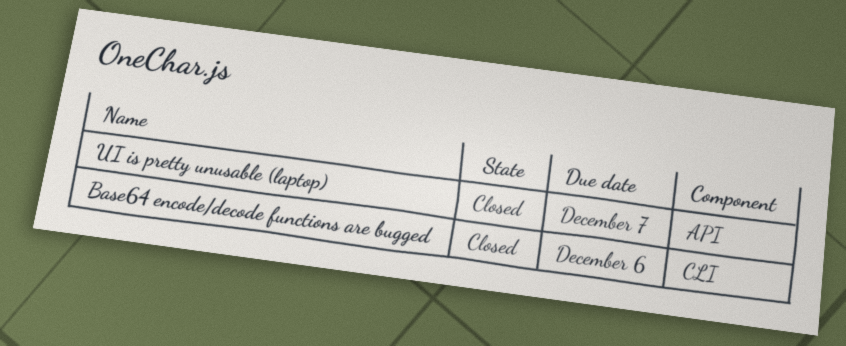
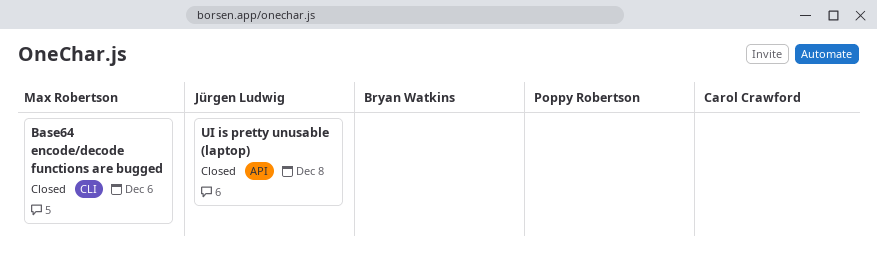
UI is pretty unusable (laptop), due: Dec 7 -> Dec 8

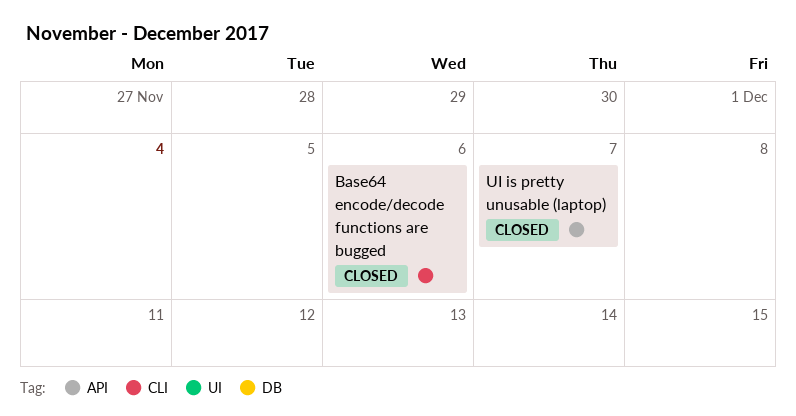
UI is pretty unusable (laptop), due: Dec 8 -> Dec 7

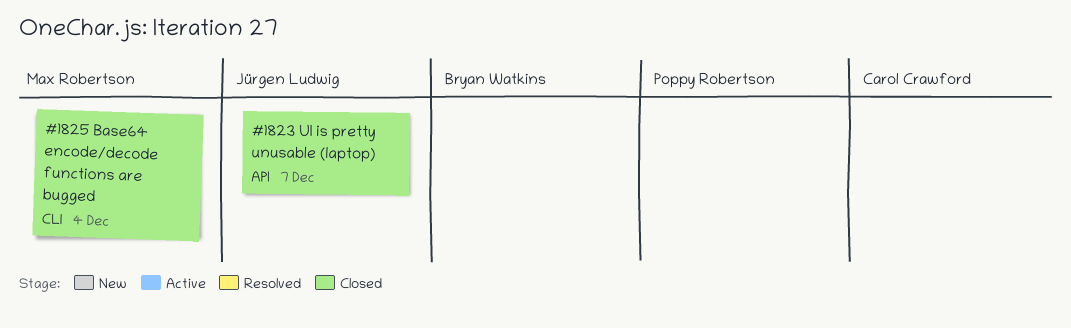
Base64 encode/decode functions are bugged, due: Dec 6 -> Dec 4

